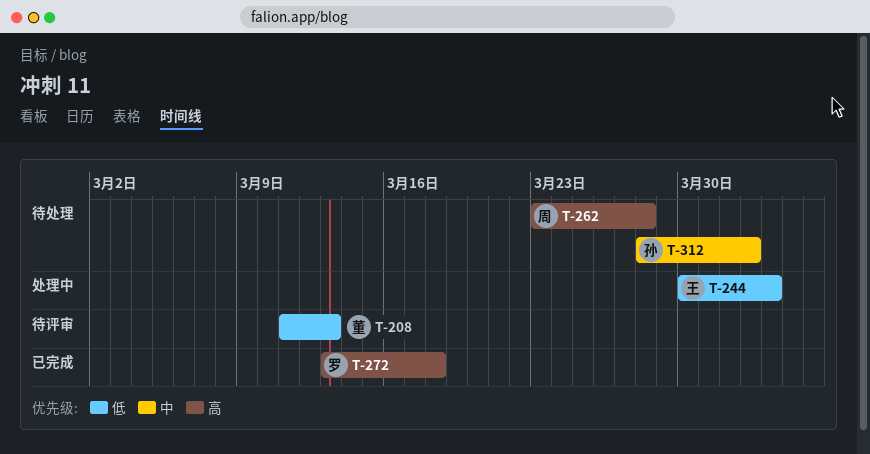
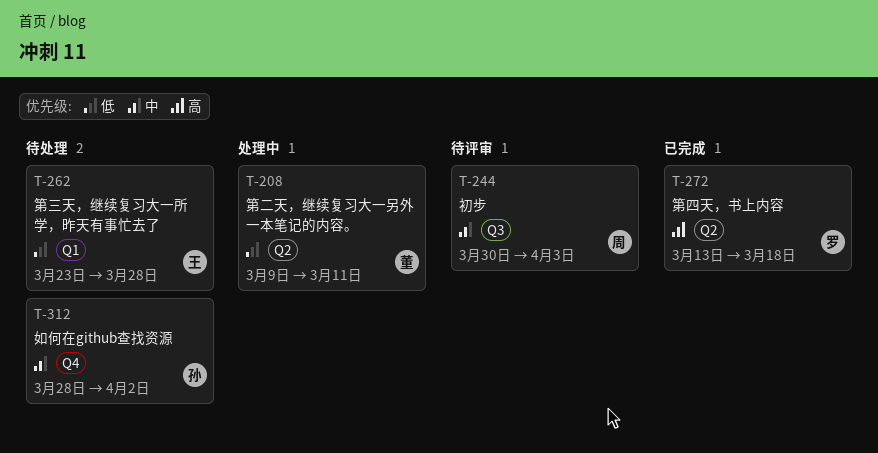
T-208, status: 待评审 -> 处理中
T-208, start: Mar 11 -> Mar 9
T-208, due: Mar 13 -> Mar 11
T-244, status: 处理中 -> 待评审
T-244, owner: 王 -> 周
T-244, priority: 低 -> 中
T-262, owner: 周 -> 王
T-262, priority: 高 -> 低

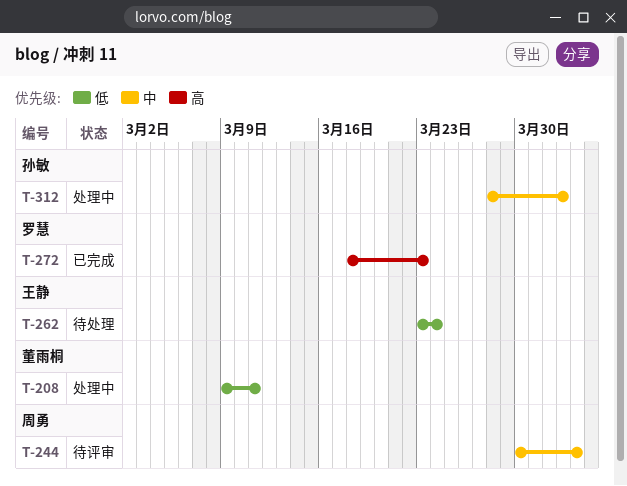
T-262, due: Mar 28 -> Mar 24
T-272, start: Mar 13 -> Mar 18
T-272, due: Mar 18 -> Mar 23
T-312, status: 待处理 -> 处理中

